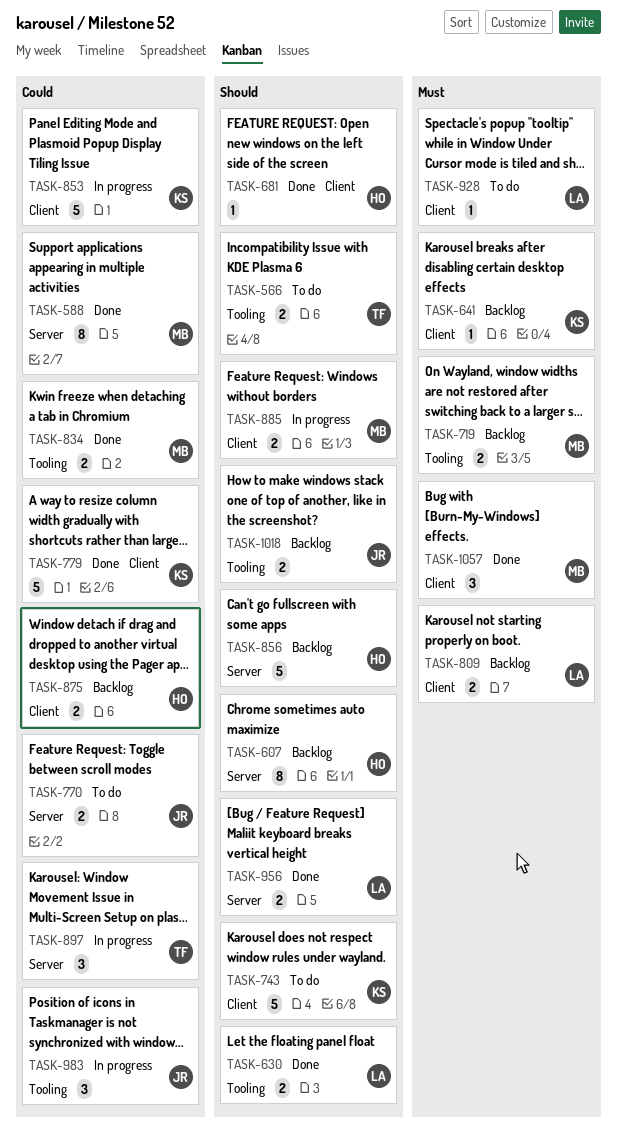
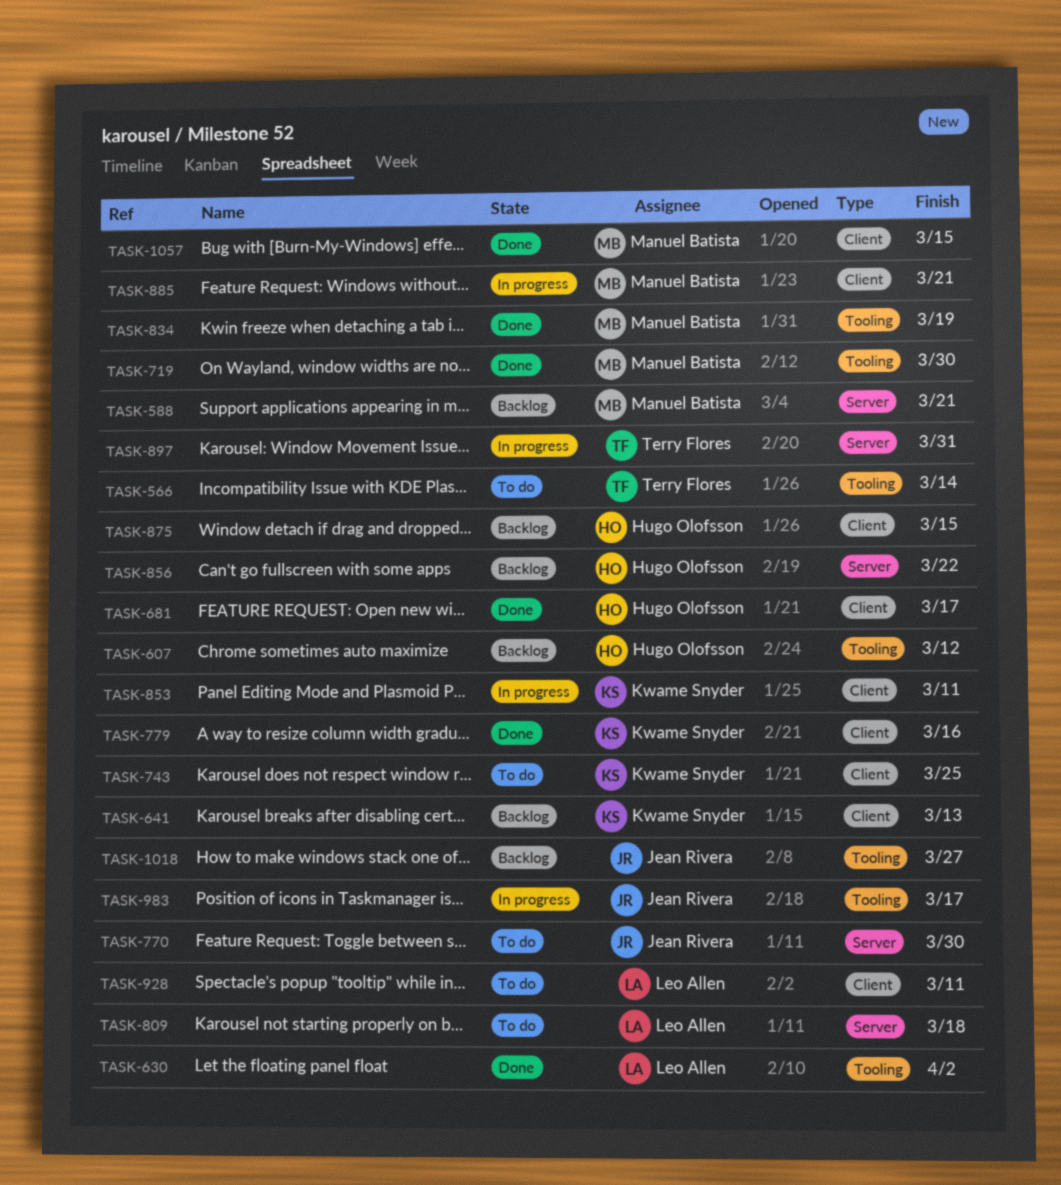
TASK-588, status: Done -> Backlog
TASK-607, label: Server -> Tooling
TASK-719, status: Backlog -> Done
TASK-809, status: Backlog -> To do
TASK-809, label: Client -> Server
TASK-956: present -> none

